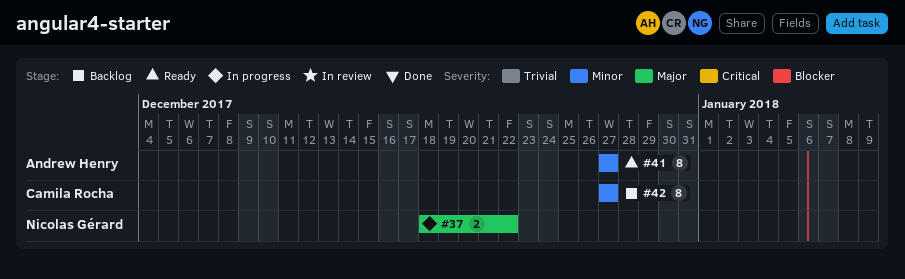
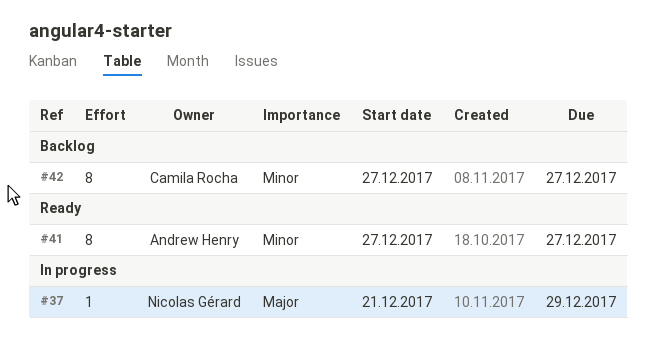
#37, estimate: 2 -> 1
#37, start: Dec 18 -> Dec 21
#37, due: Dec 22 -> Dec 29

